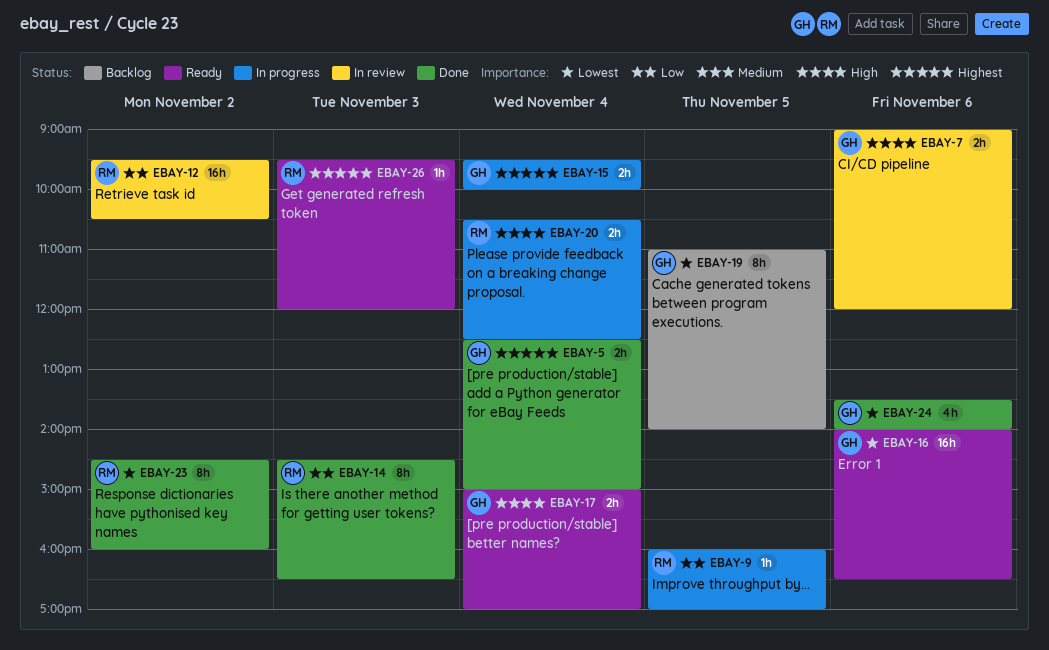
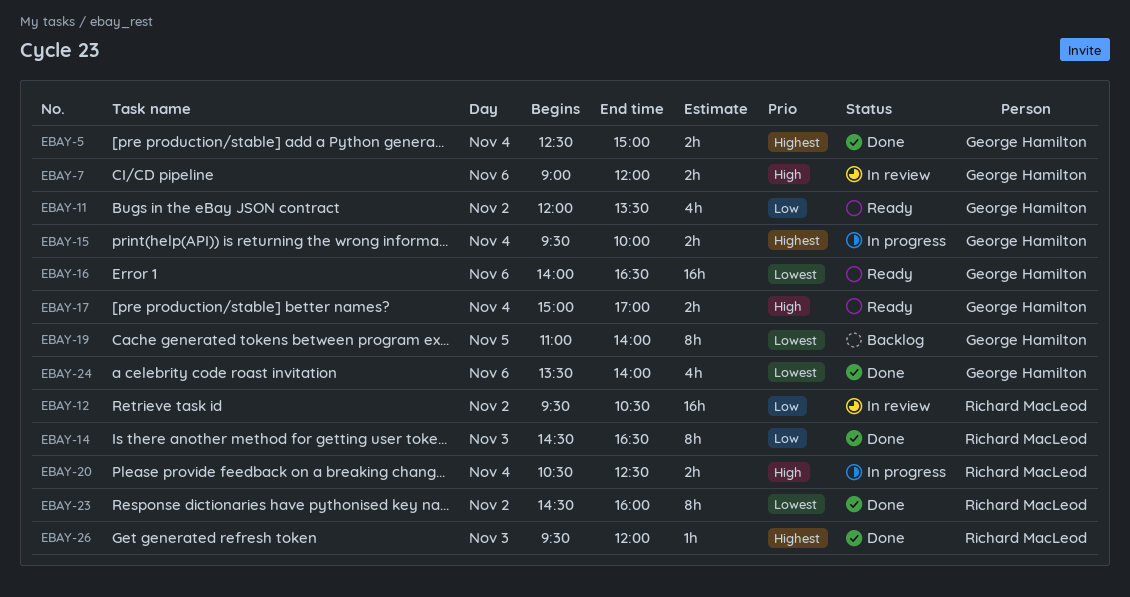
EBAY-9: present -> none
EBAY-11: none -> present
EBAY-26, status: Ready -> Done

